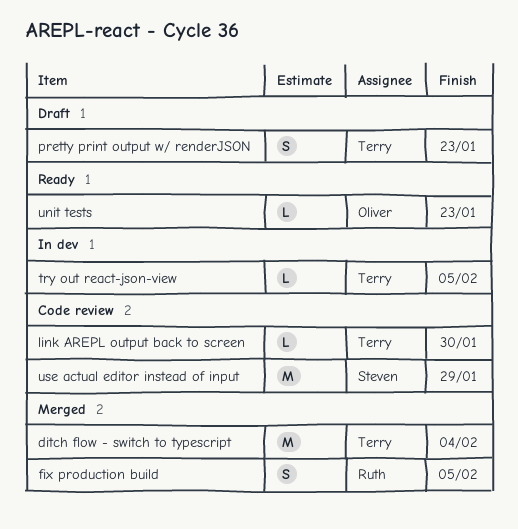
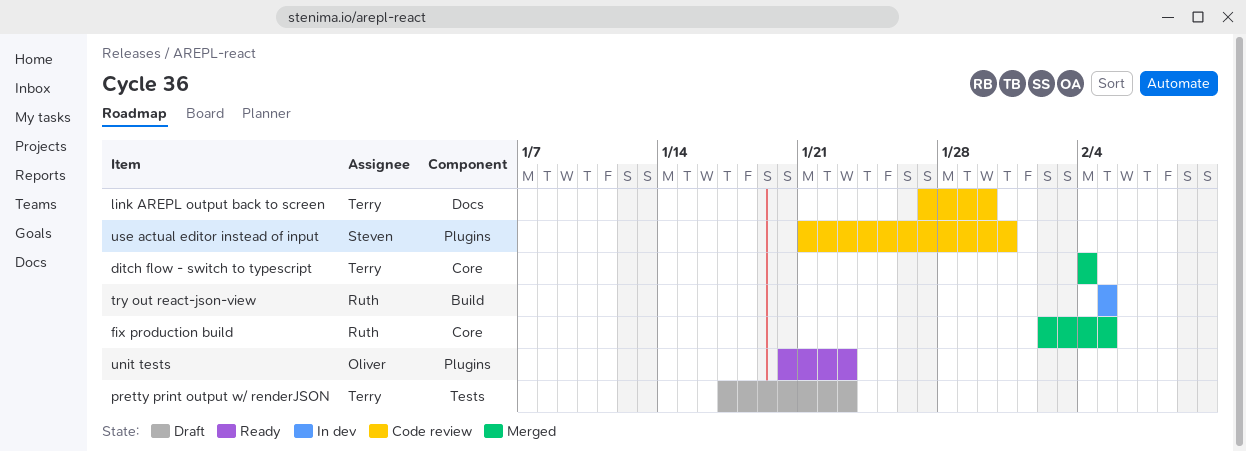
try out react-json-view, owner: Terry -> Ruth
use actual editor instead of input, due: Jan 29 -> Jan 31

